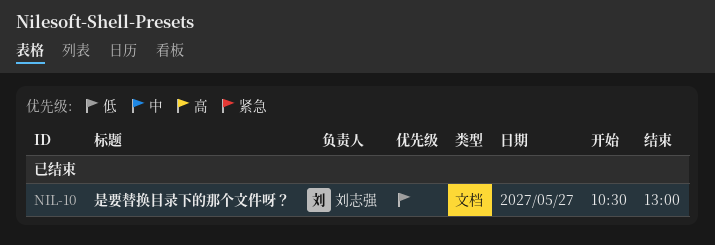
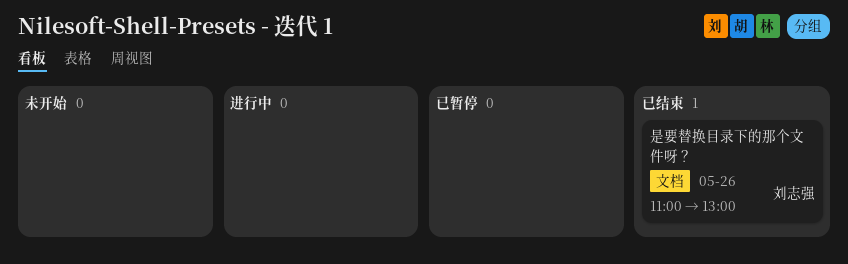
是要替换目录下的那个文件呀？, day: May 27 -> May 26
是要替换目录下的那个文件呀？, begins: 10:30 -> 11:00

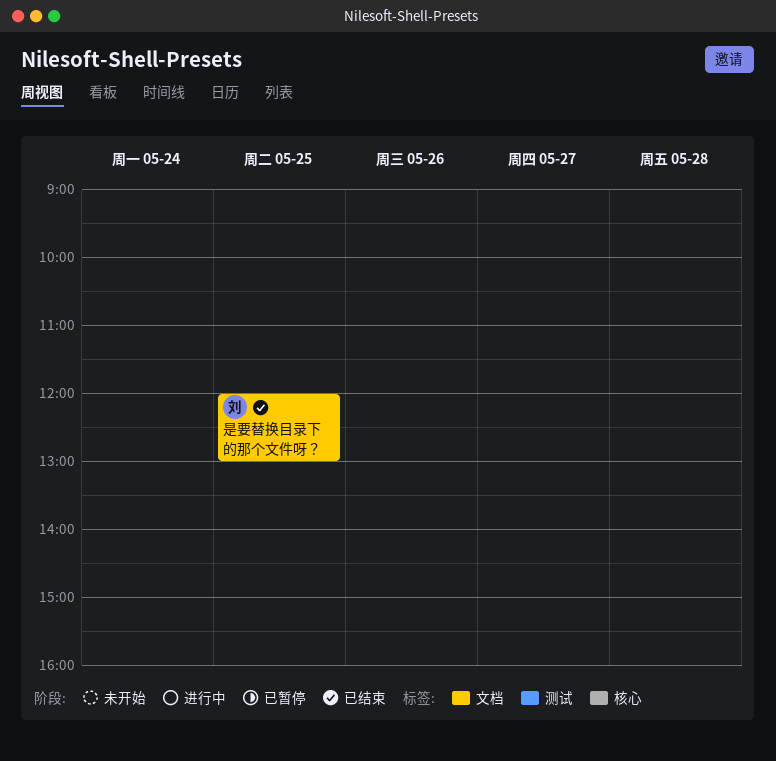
是要替换目录下的那个文件呀？, day: May 26 -> May 25
是要替换目录下的那个文件呀？, begins: 11:00 -> 12:00

